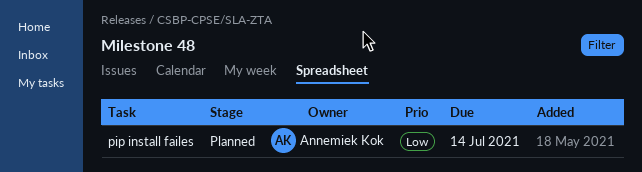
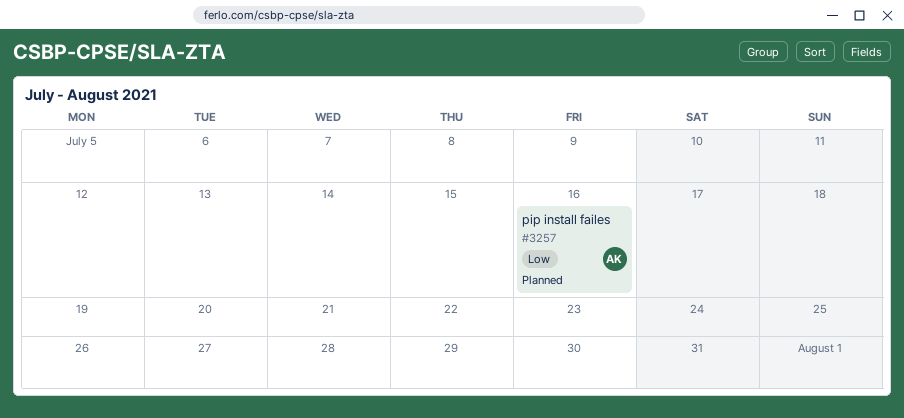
pip install failes, due: Jul 14 -> Jul 16

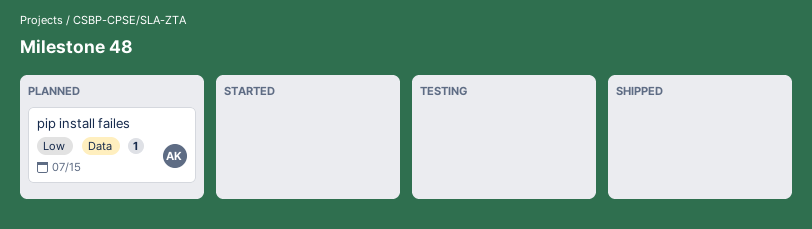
pip install failes, due: Jul 16 -> Jul 15

